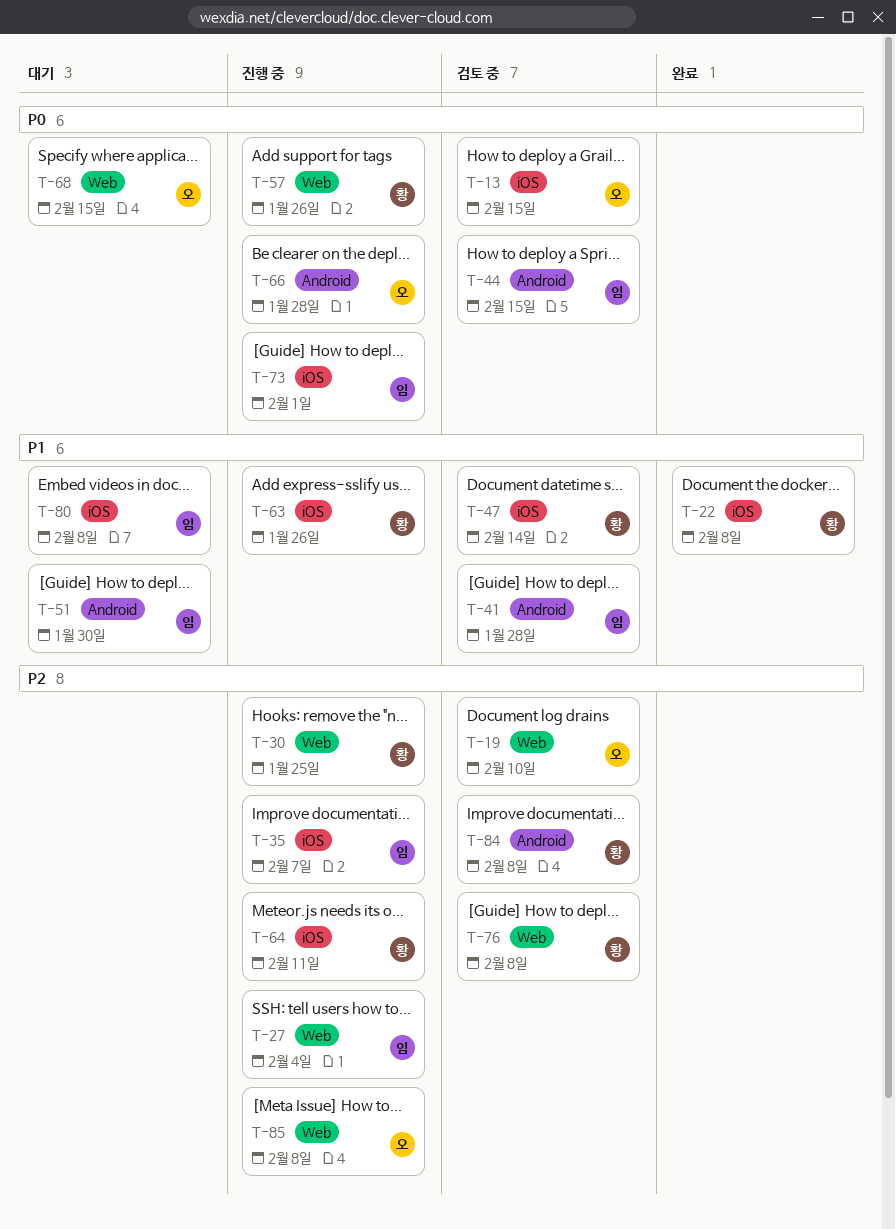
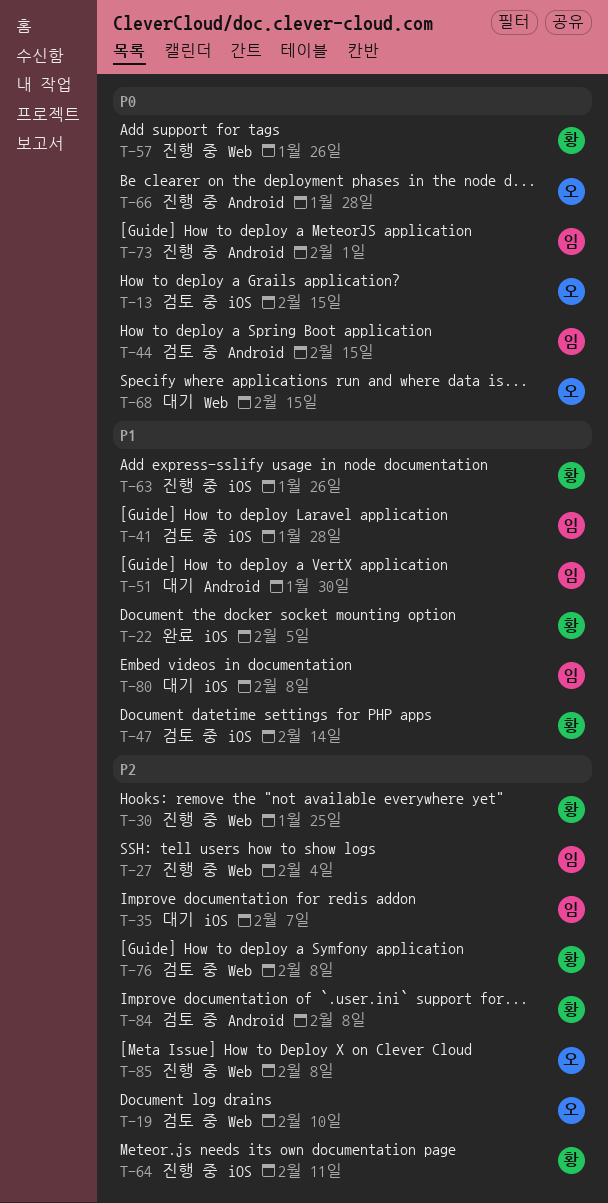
T-22, due: Feb 8 -> Feb 5
T-35, status: 진행 중 -> 대기
T-41, label: Android -> iOS
T-73, label: iOS -> Android

